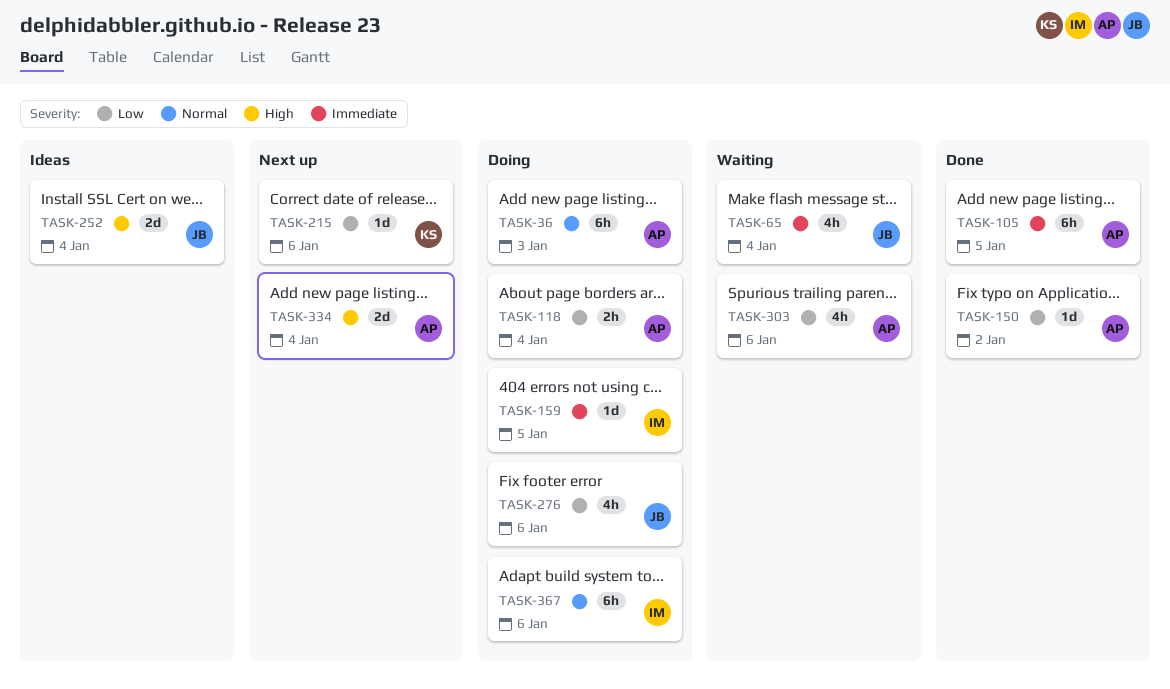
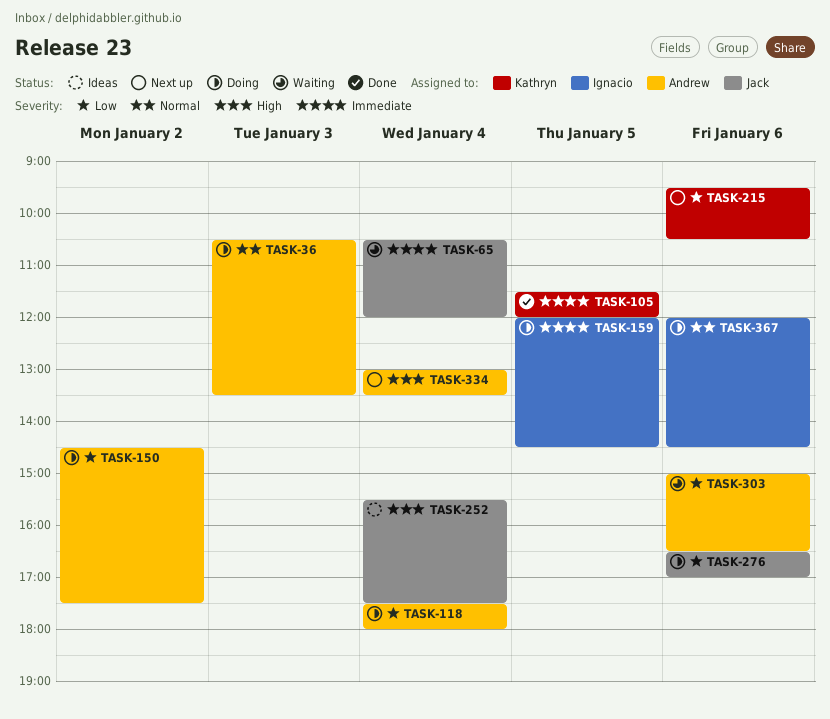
TASK-105, owner: Andrew -> Kathryn
TASK-150, status: Done -> Doing

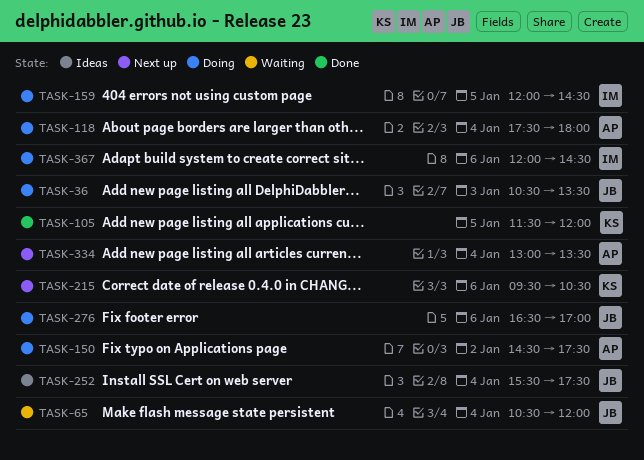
TASK-36, owner: Andrew -> Jack
TASK-303: present -> none

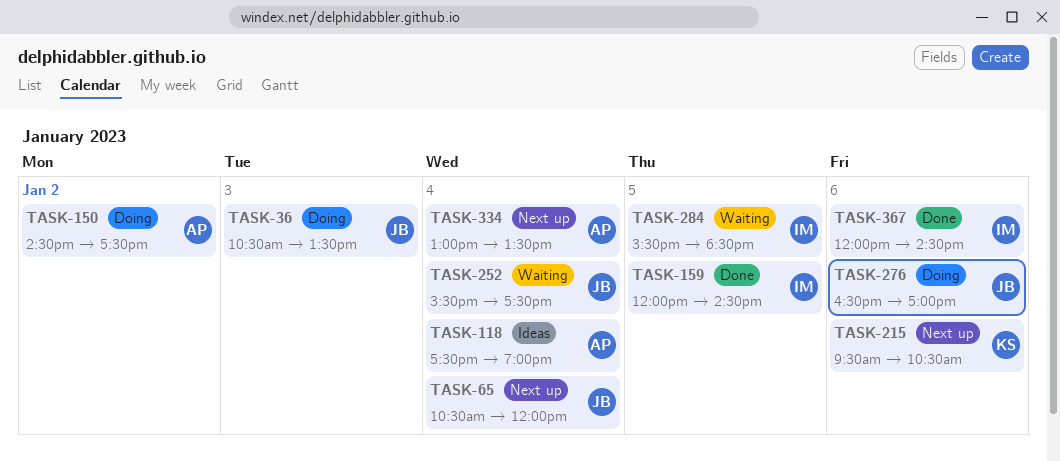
TASK-65, status: Waiting -> Next up
TASK-105: present -> none
TASK-118, status: Doing -> Ideas
TASK-118, ends: 18:00 -> 19:00
TASK-159, status: Doing -> Done
TASK-252, status: Ideas -> Waiting
TASK-284: none -> present
TASK-367, status: Doing -> Done

